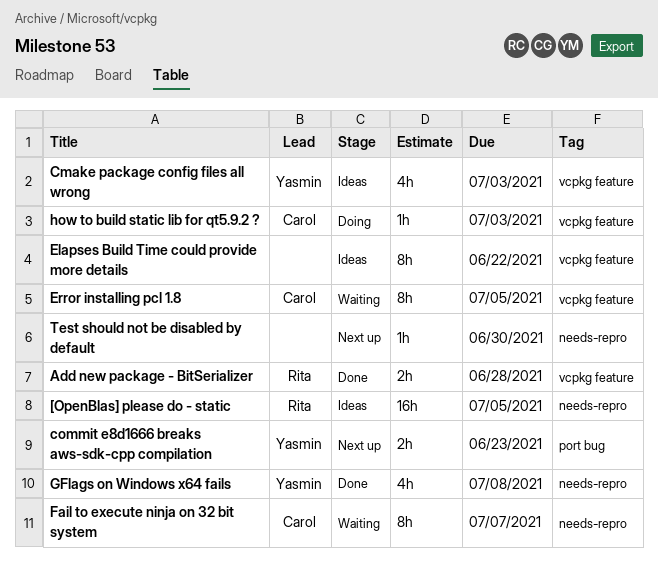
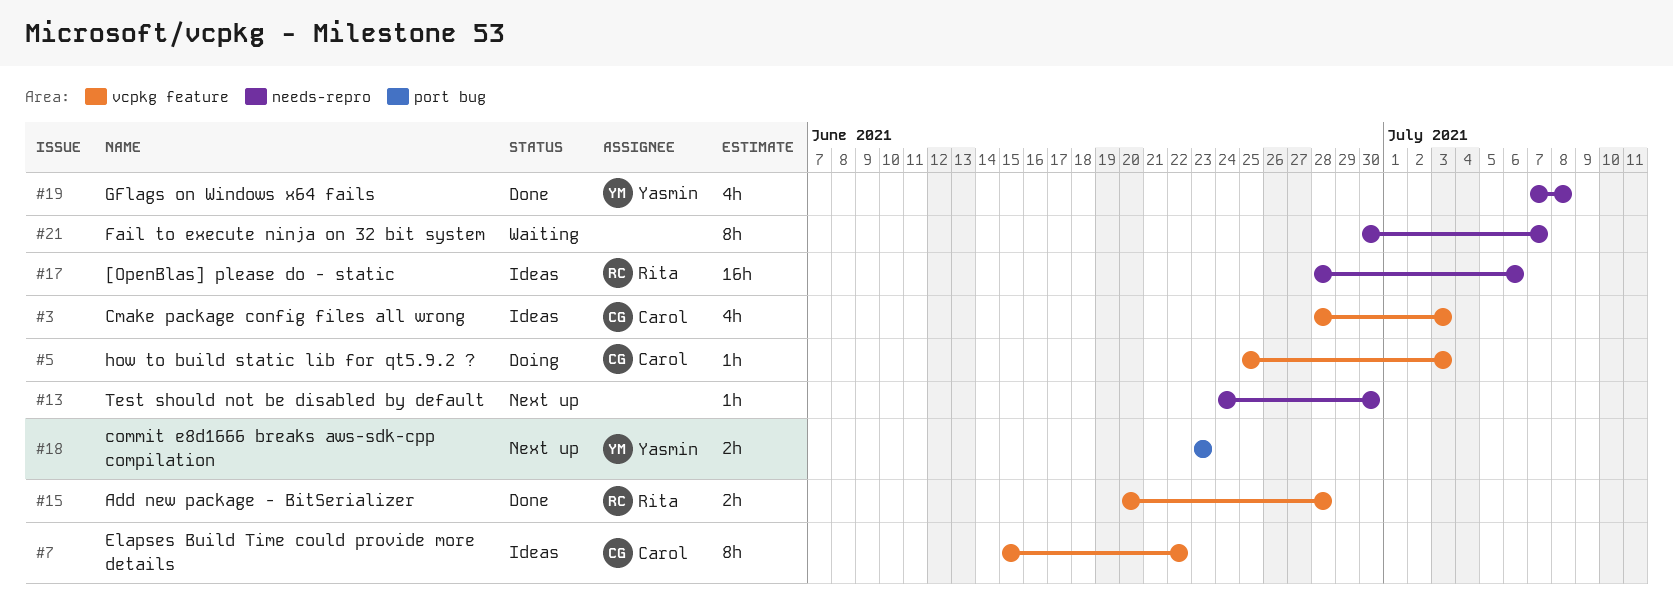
[OpenBlas] please do - static, due: Jul 5 -> Jul 6
Cmake package config files all wrong, owner: Yasmin -> Carol
Elapses Build Time could provide more details, owner: none -> Carol
Error installing pcl 1.8: present -> none
Fail to execute ninja on 32 bit system, owner: Carol -> none

